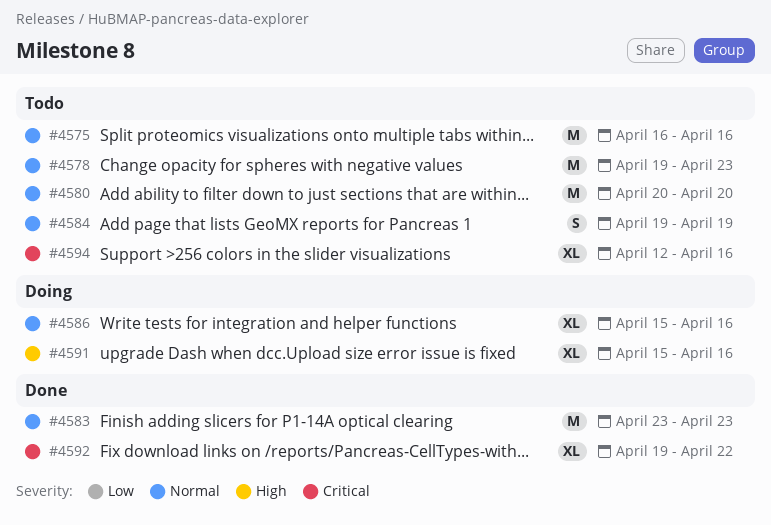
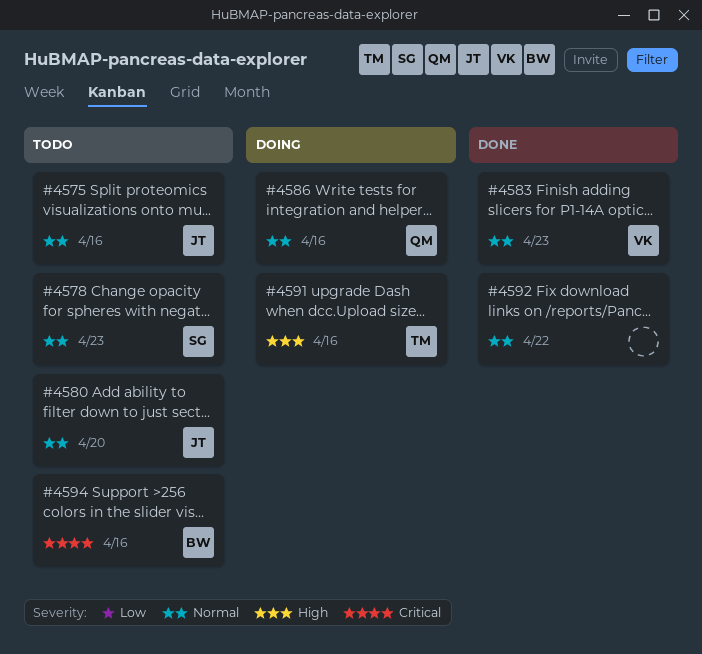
#4584: present -> none
#4592, priority: Critical -> Normal

